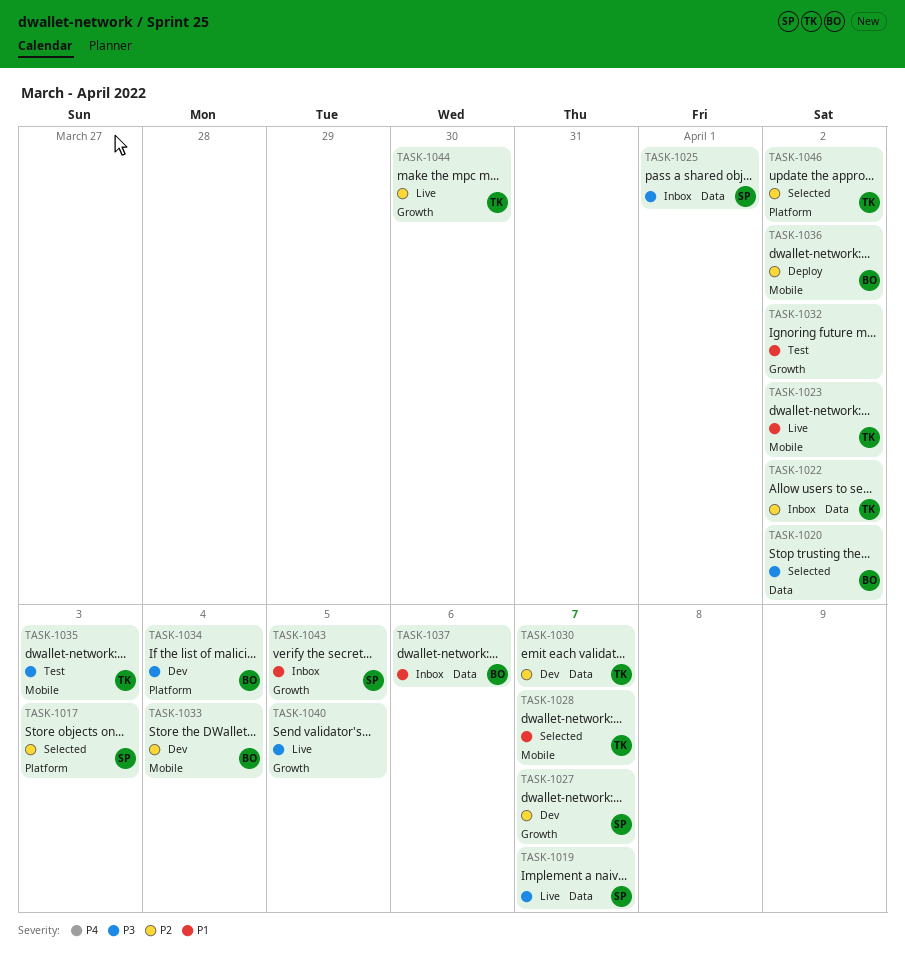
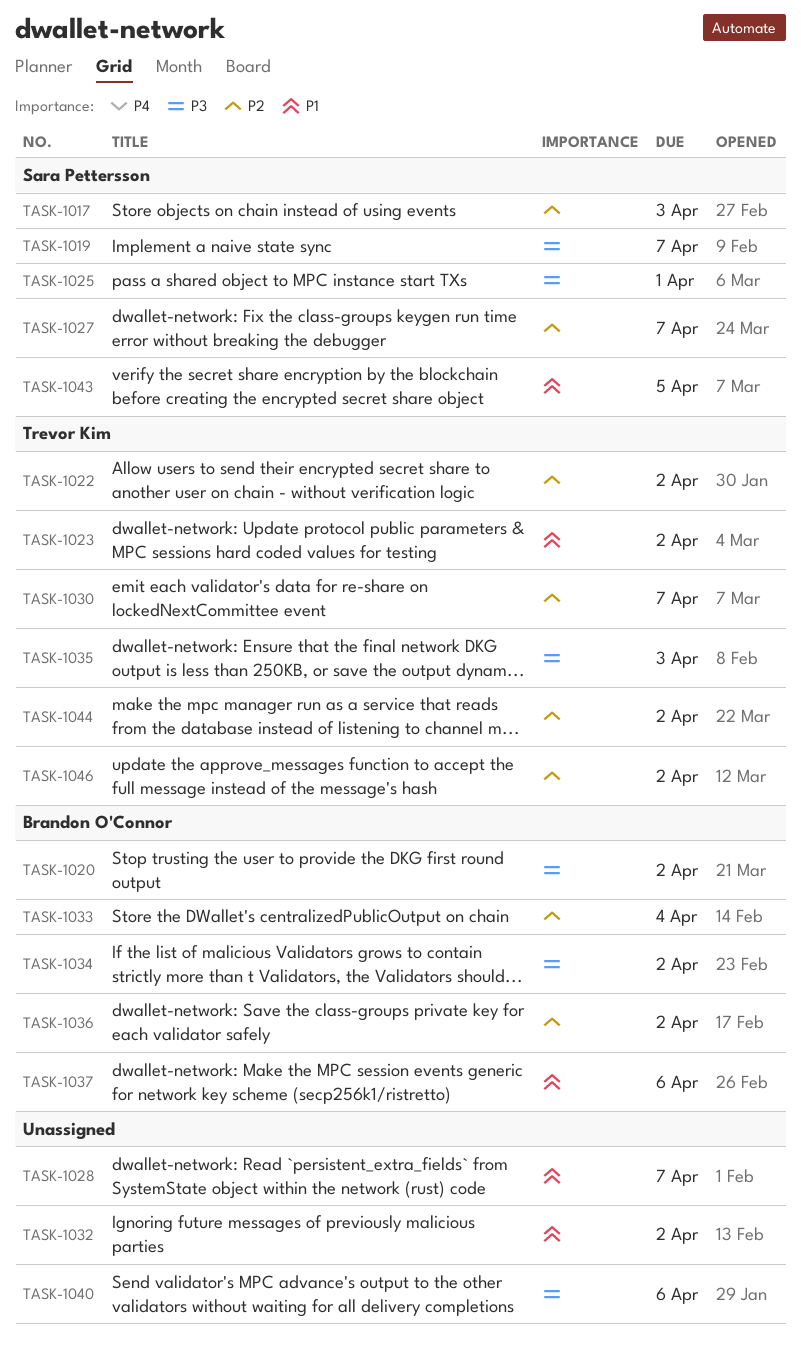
TASK-1028, owner: Trevor Kim -> none
TASK-1034, due: Apr 4 -> Apr 2
TASK-1040, due: Apr 5 -> Apr 6
TASK-1044, due: Mar 30 -> Apr 2

